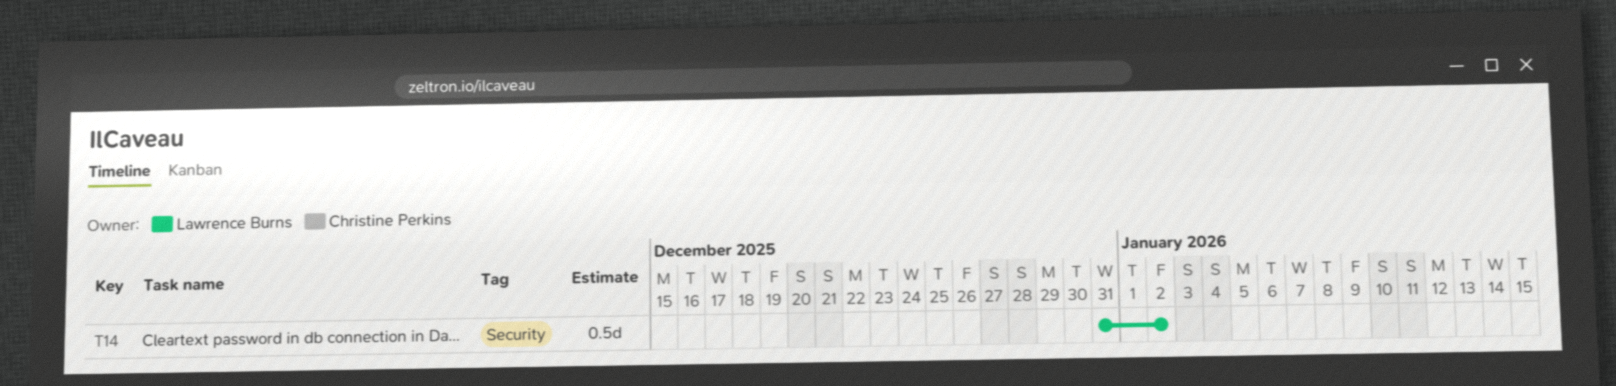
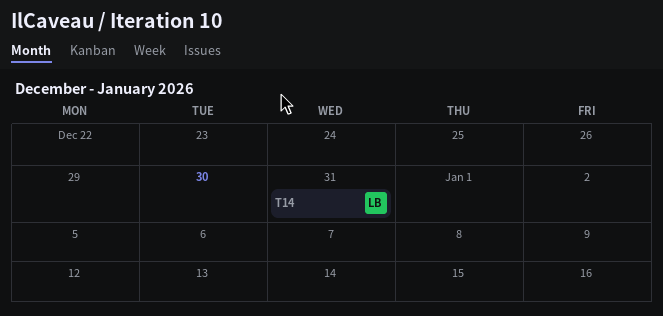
T14, due: Jan 2 -> Dec 31

